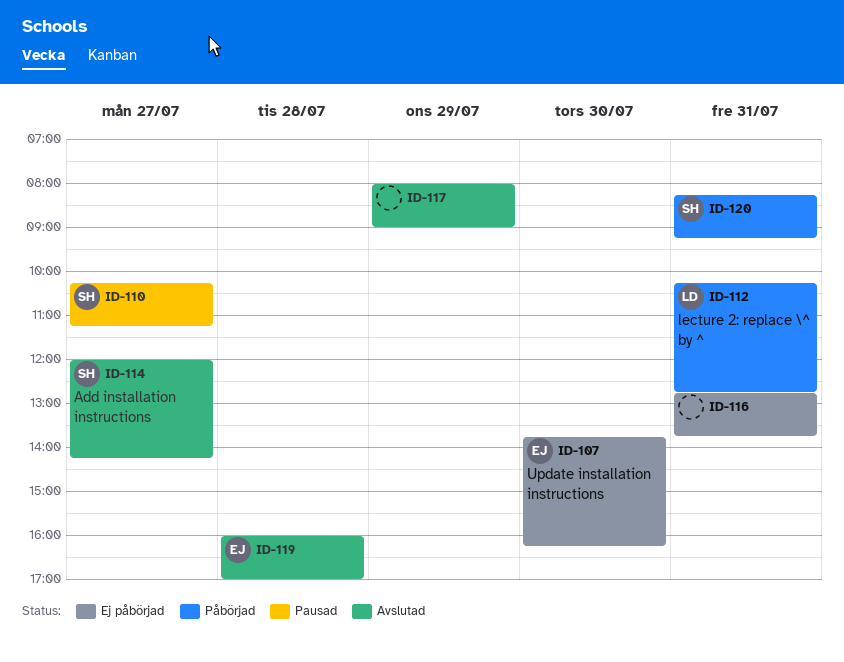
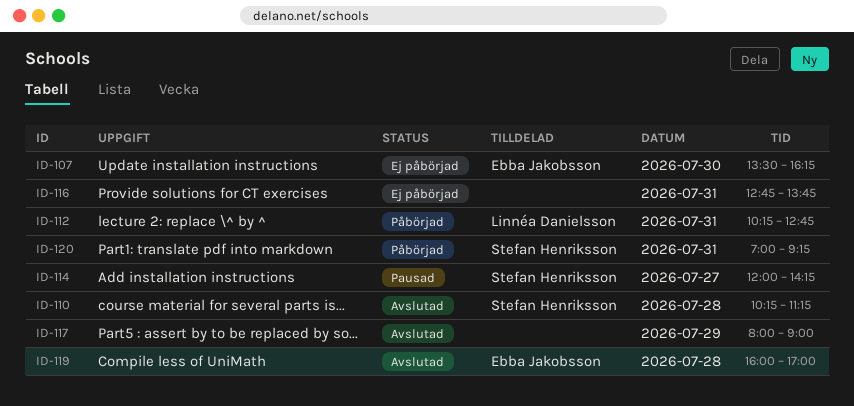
ID-107, begins: 13:45 -> 13:30
ID-110, status: Pausad -> Avslutad
ID-110, day: Jul 27 -> Jul 28
ID-114, status: Avslutad -> Pausad
ID-120, begins: 08:15 -> 07:00

